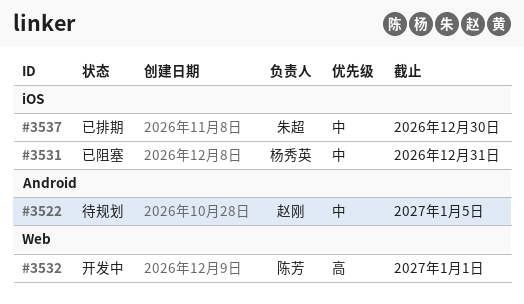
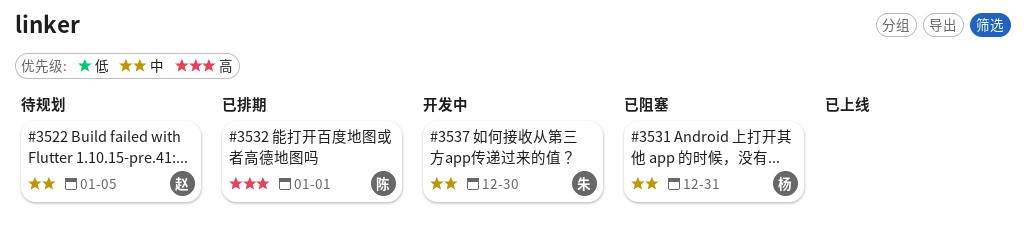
#3532, status: 开发中 -> 已排期
#3537, status: 已排期 -> 开发中

